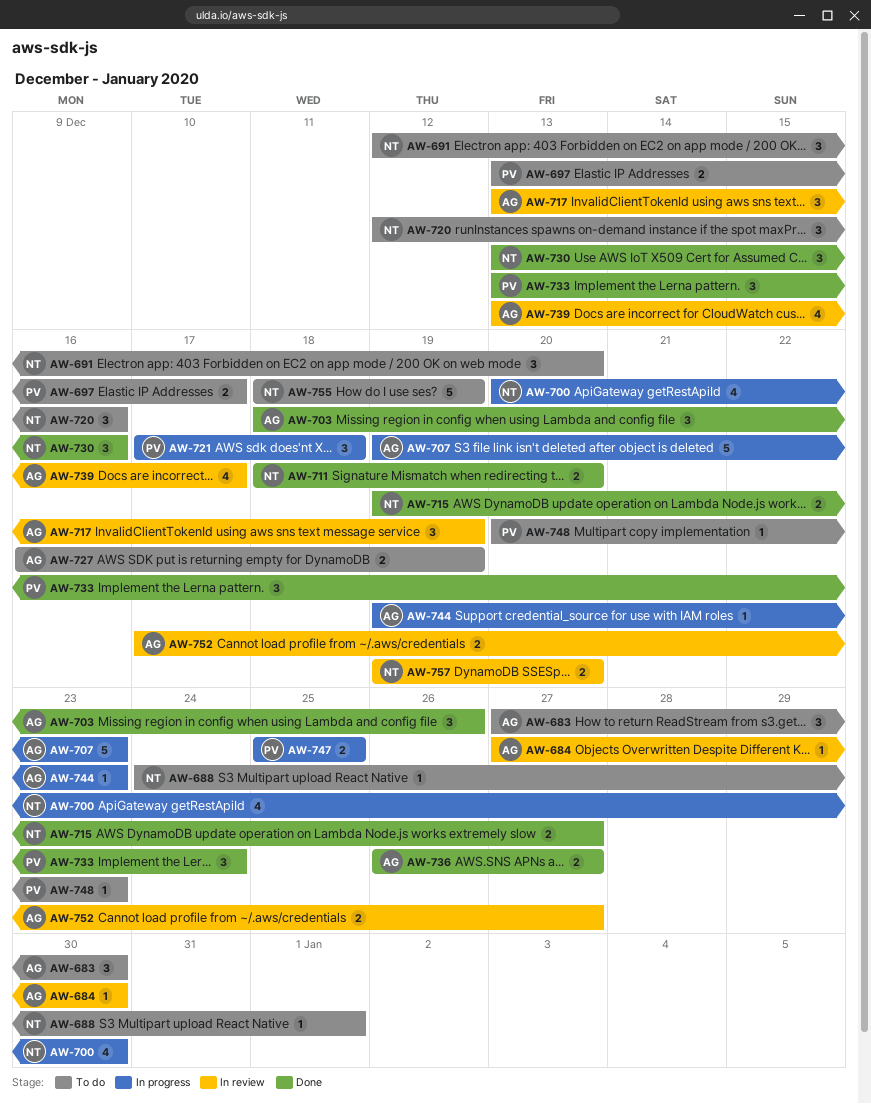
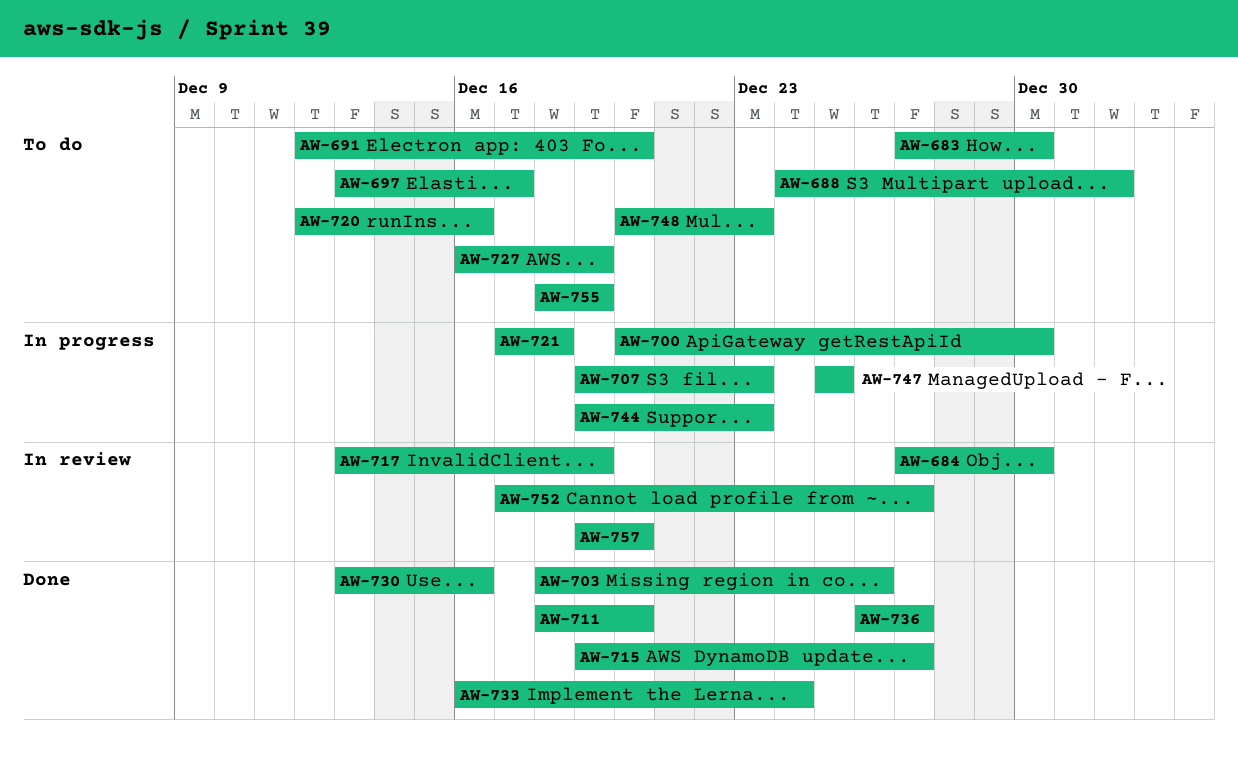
AW-733, start: Dec 13 -> Dec 16
AW-739: present -> none

